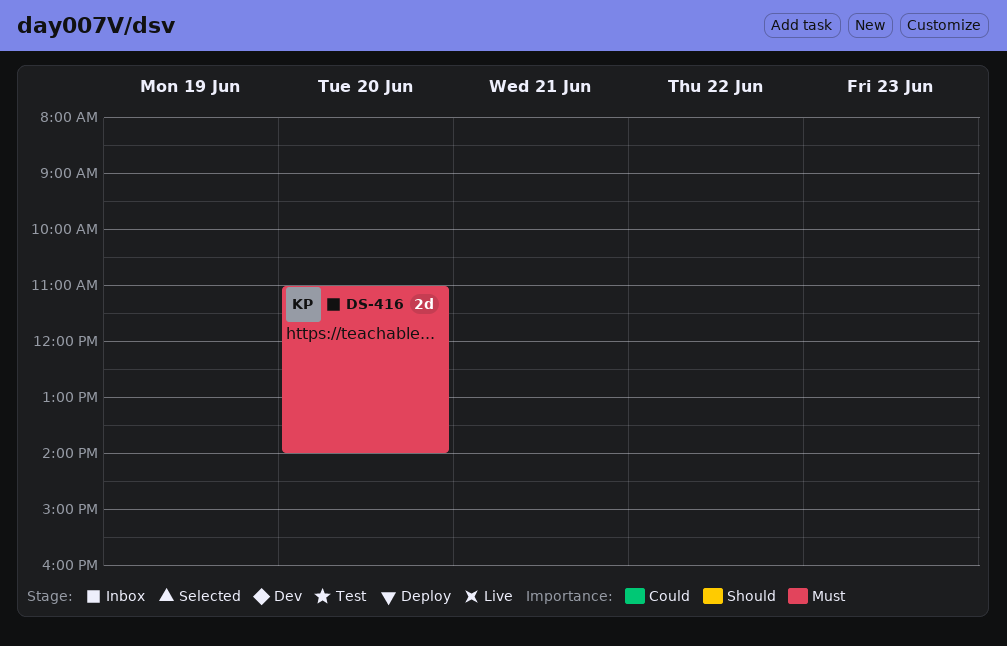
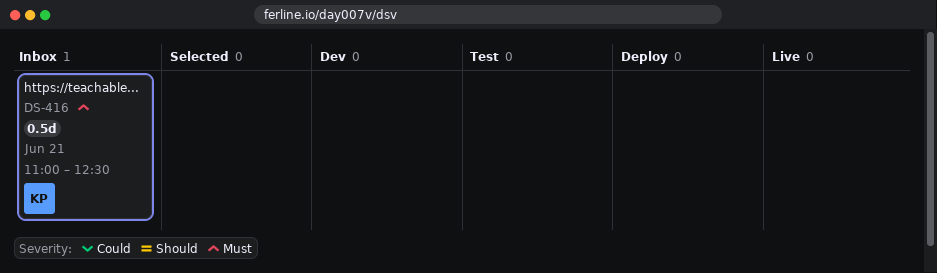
DS-416, estimate: 2d -> 0.5d
DS-416, day: Jun 20 -> Jun 21
DS-416, ends: 14:00 -> 12:30

